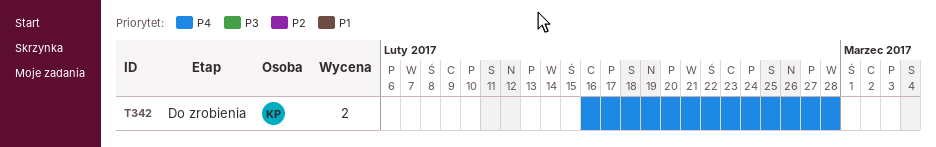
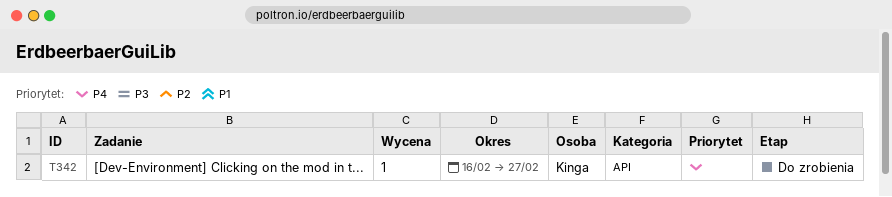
T342, estimate: 2 -> 1
T342, due: Feb 28 -> Feb 27

